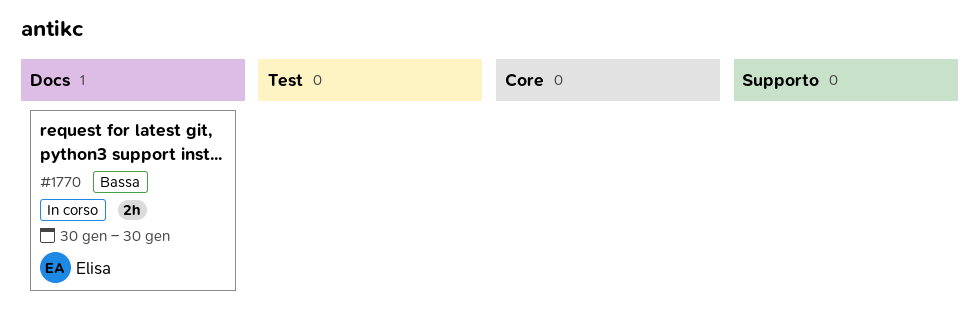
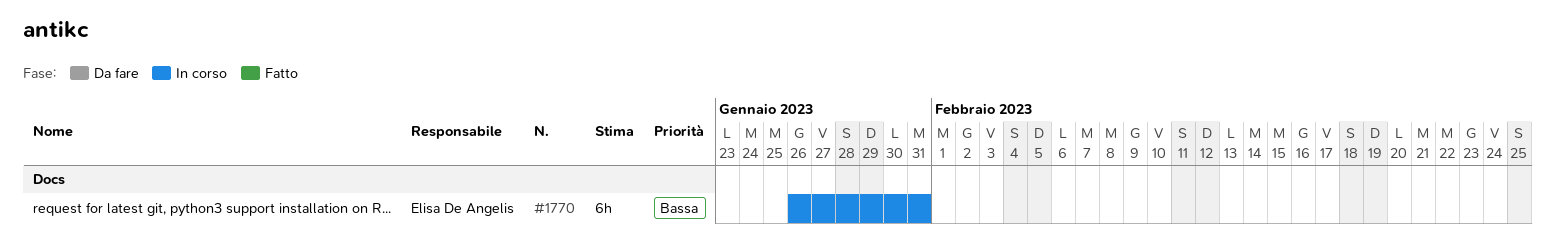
#1770, estimate: 2h -> 6h
#1770, start: Jan 30 -> Jan 26
#1770, due: Jan 30 -> Jan 31

